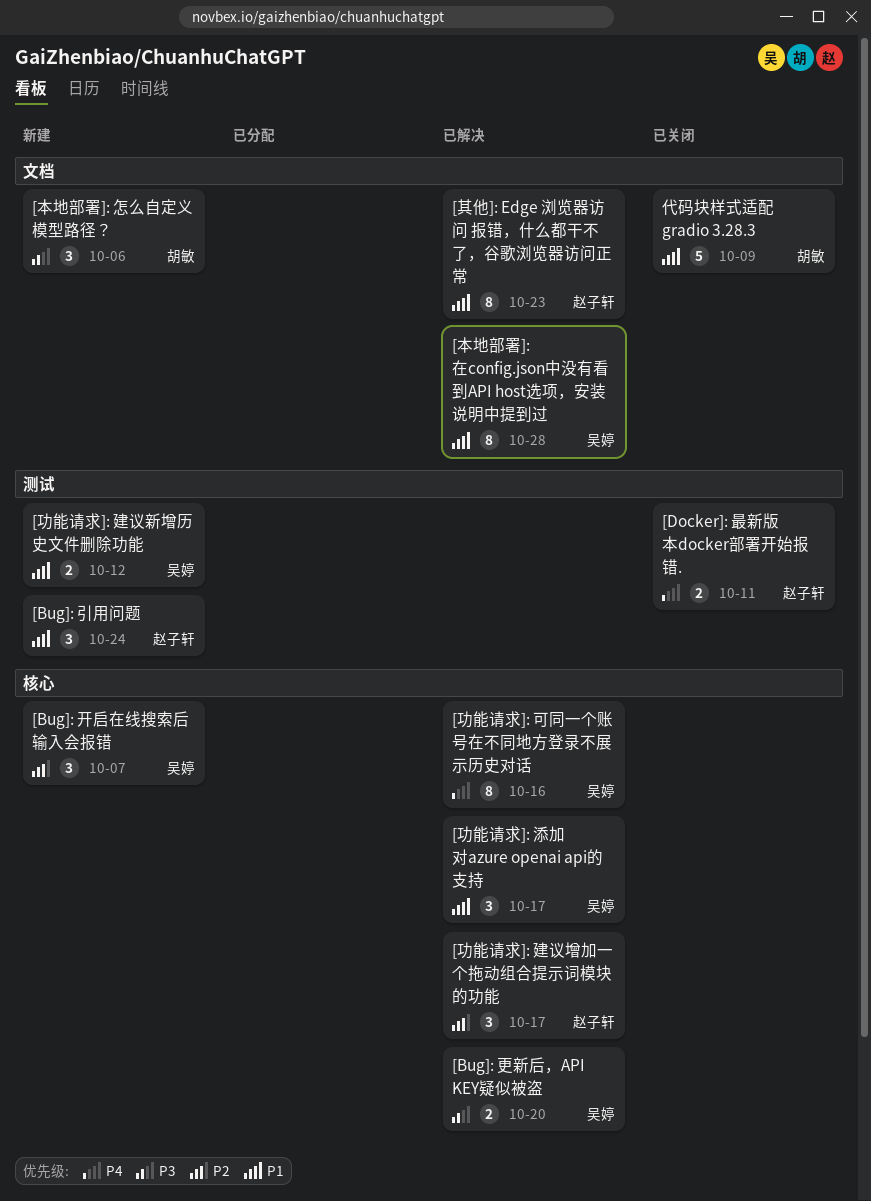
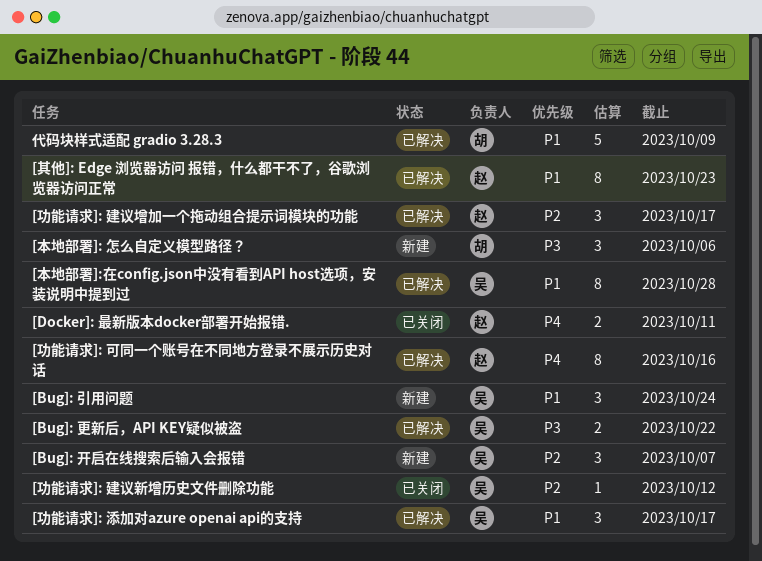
[Bug]: 引用问题, owner: 赵子轩 -> 吴婷
[Bug]: 更新后，API KEY疑似被盗, due: Oct 20 -> Oct 22
[功能请求]: 可同一个账号在不同地方登录不展示历史对话, owner: 吴婷 -> 赵子轩
[功能请求]: 建议新增历史文件删除功能, status: 新建 -> 已关闭
[功能请求]: 建议新增历史文件删除功能, priority: P1 -> P2
[功能请求]: 建议新增历史文件删除功能, estimate: 2 -> 1
代码块样式适配 gradio 3.28.3, status: 已关闭 -> 已解决

